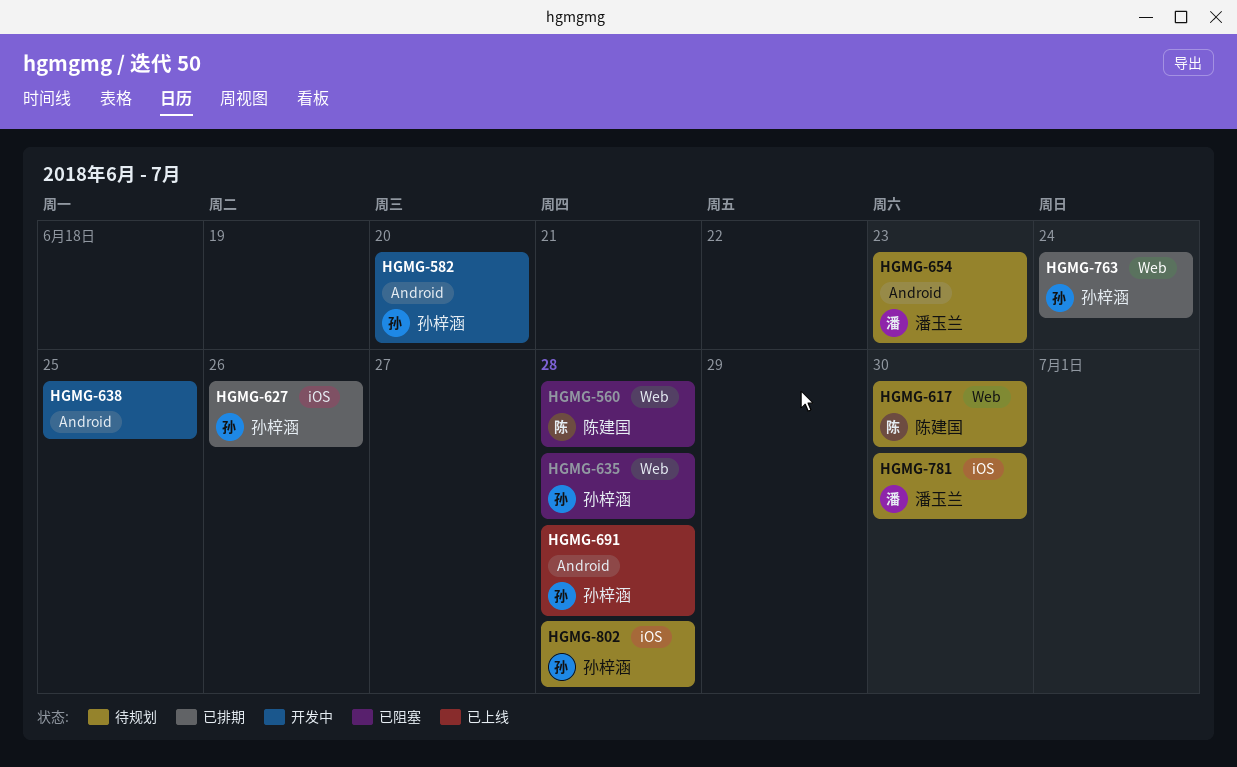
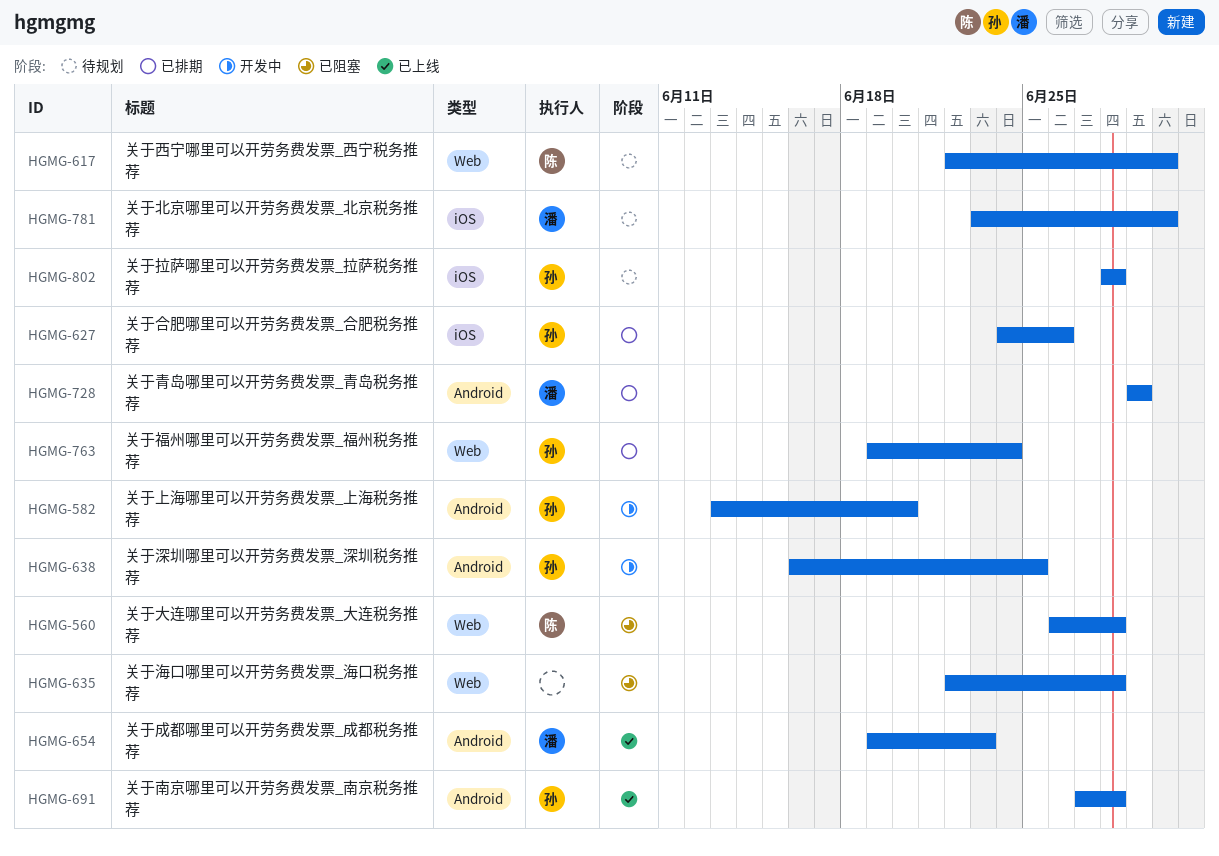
HGMG-635, owner: 孙梓涵 -> none
HGMG-638, owner: none -> 孙梓涵
HGMG-654, status: 待规划 -> 已上线
HGMG-728: none -> present

